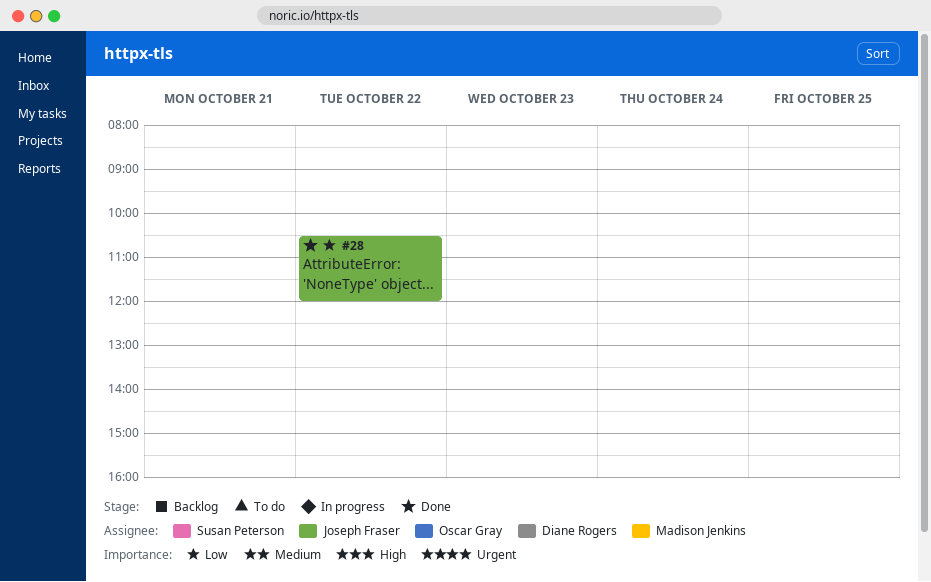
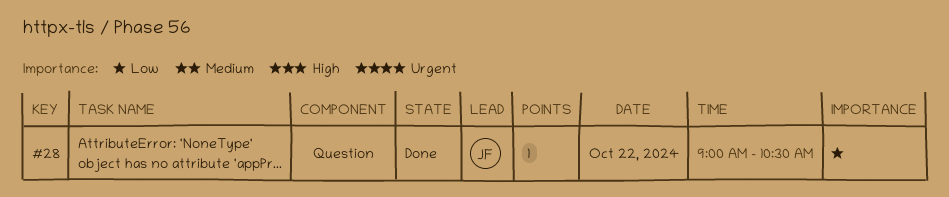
#28, begins: 10:30 -> 09:00
#28, ends: 12:00 -> 10:30

